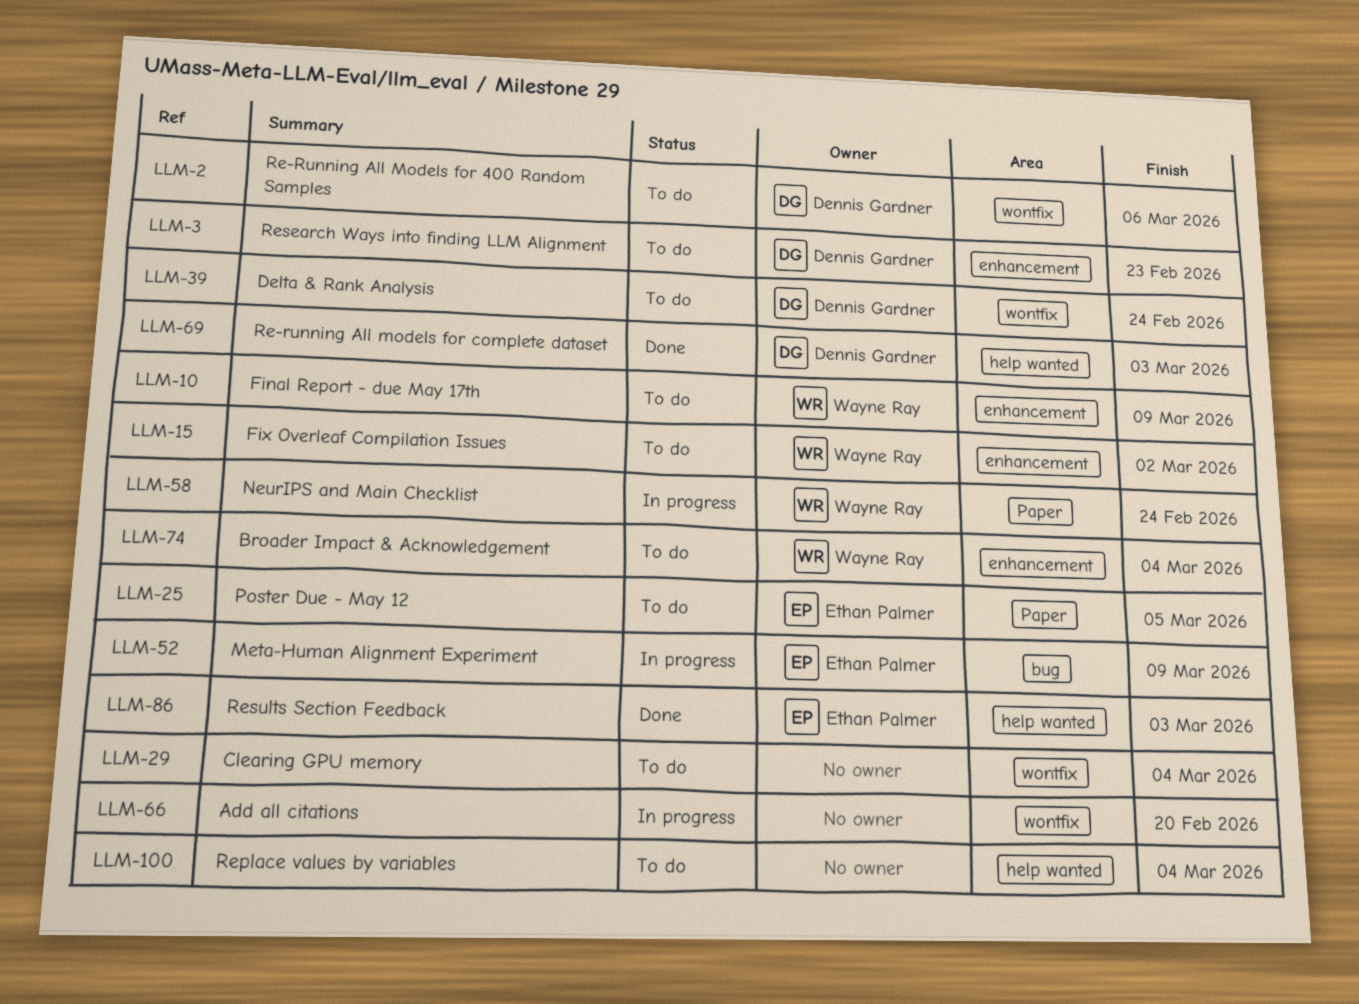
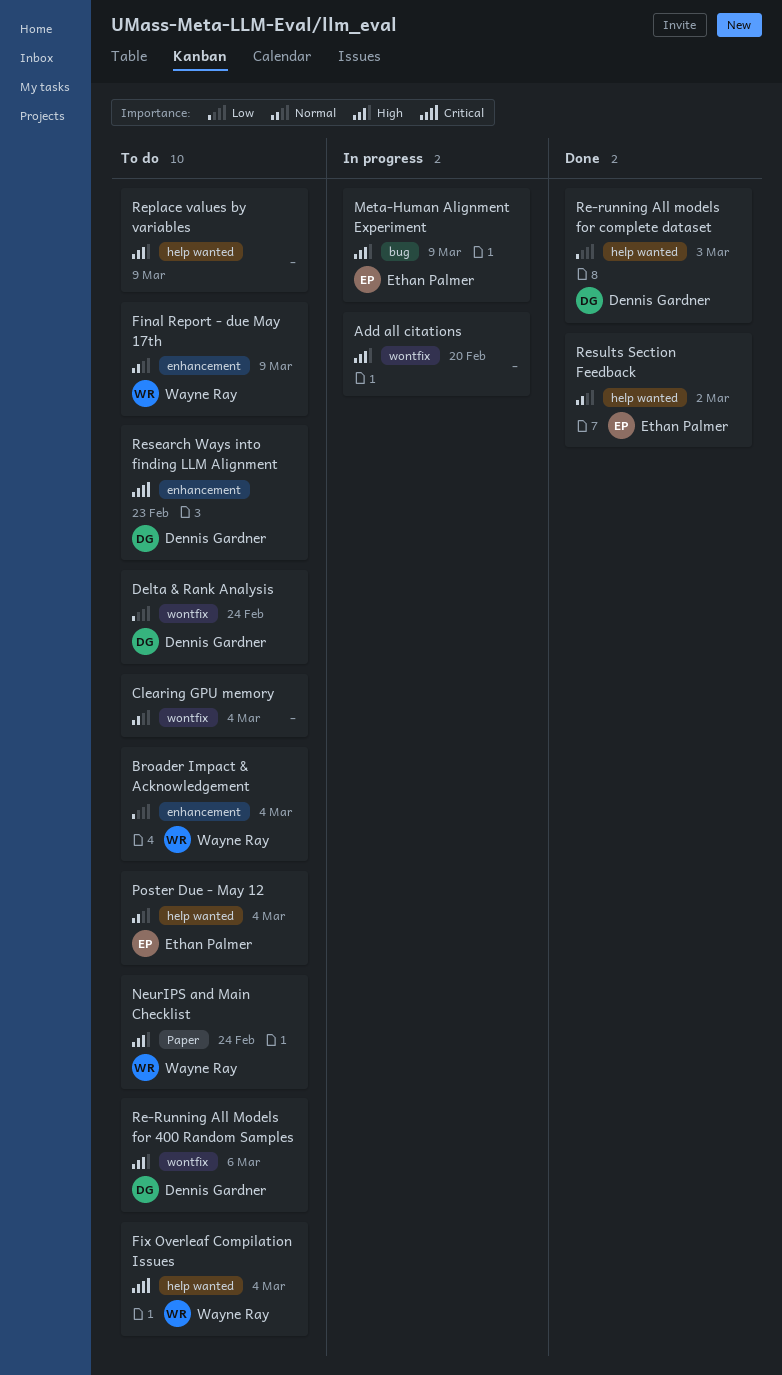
Fix Overleaf Compilation Issues, label: enhancement -> help wanted
Fix Overleaf Compilation Issues, due: Mar 2 -> Mar 4
NeurIPS and Main Checklist, status: In progress -> To do
Poster Due - May 12, label: Paper -> help wanted
Poster Due - May 12, due: Mar 5 -> Mar 4
Replace values by variables, due: Mar 4 -> Mar 9
Results Section Feedback, due: Mar 3 -> Mar 2

